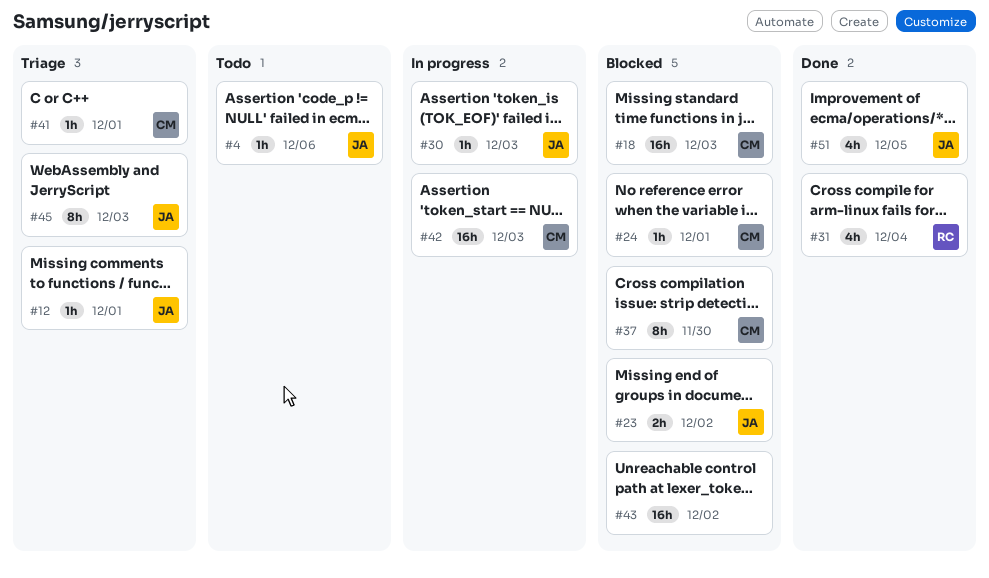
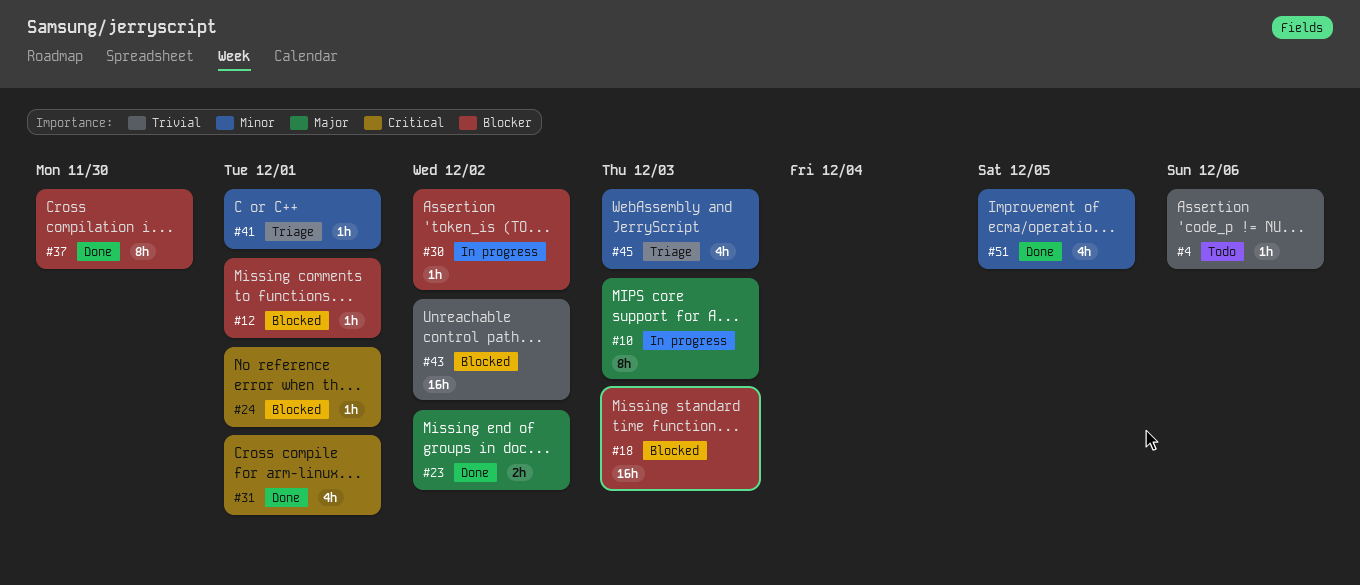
#10: none -> present
#12, status: Triage -> Blocked
#23, status: Blocked -> Done
#30, due: Dec 3 -> Dec 2
#31, due: Dec 4 -> Dec 1
#37, status: Blocked -> Done
#42: present -> none
#45, estimate: 8h -> 4h

